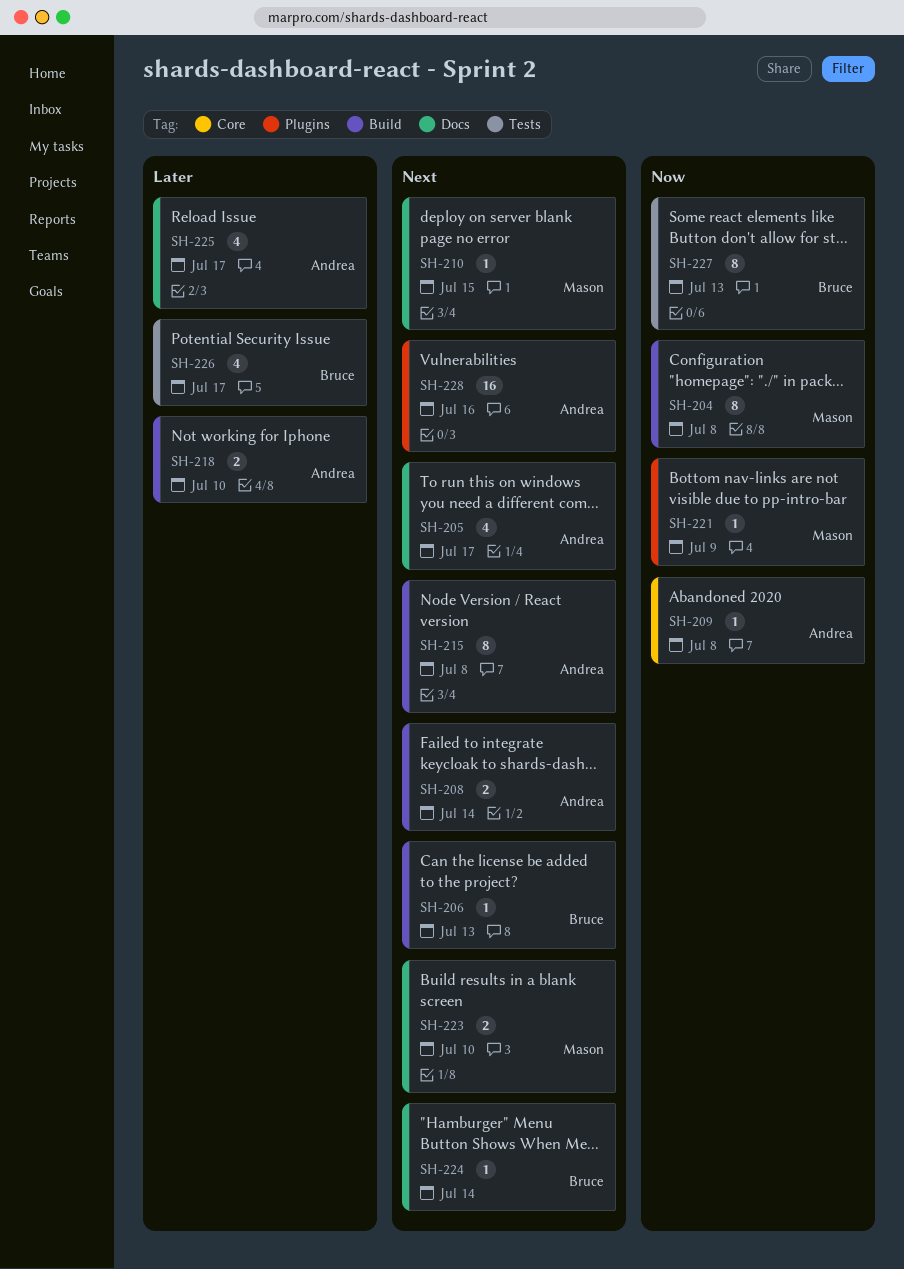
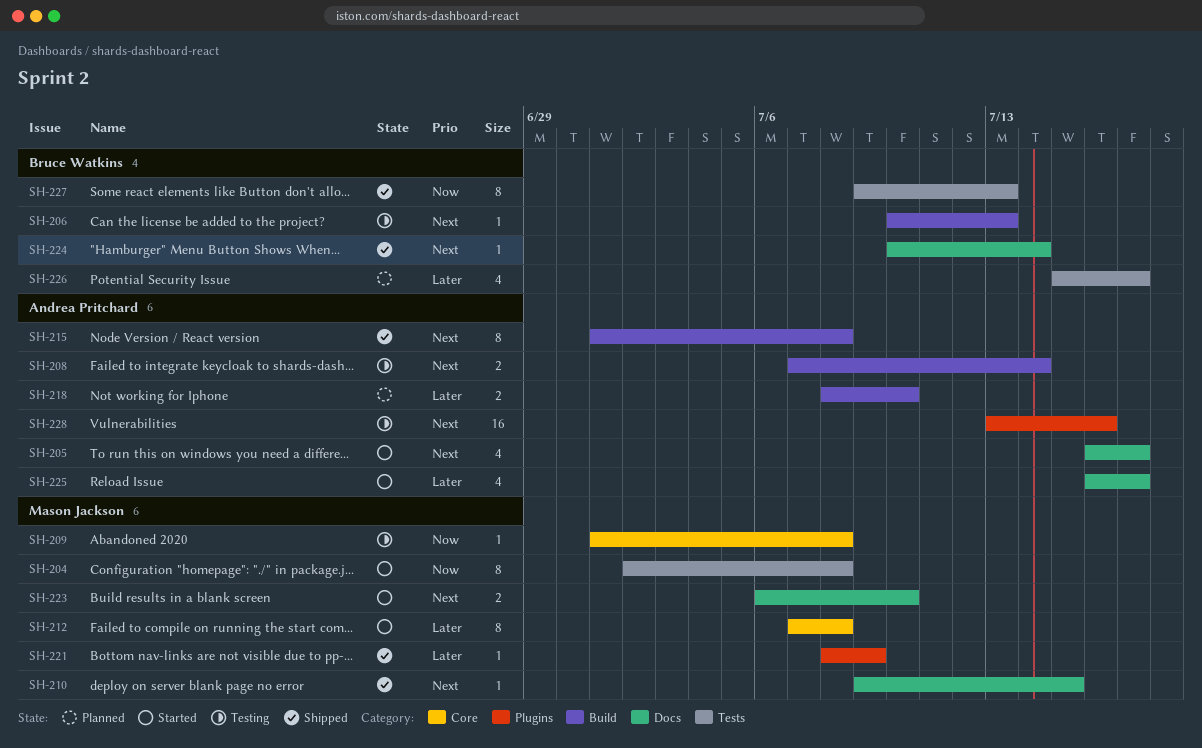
SH-204, label: Build -> Tests
SH-209, owner: Andrea Pritchard -> Mason Jackson
SH-212: none -> present
SH-221, priority: Now -> Later

